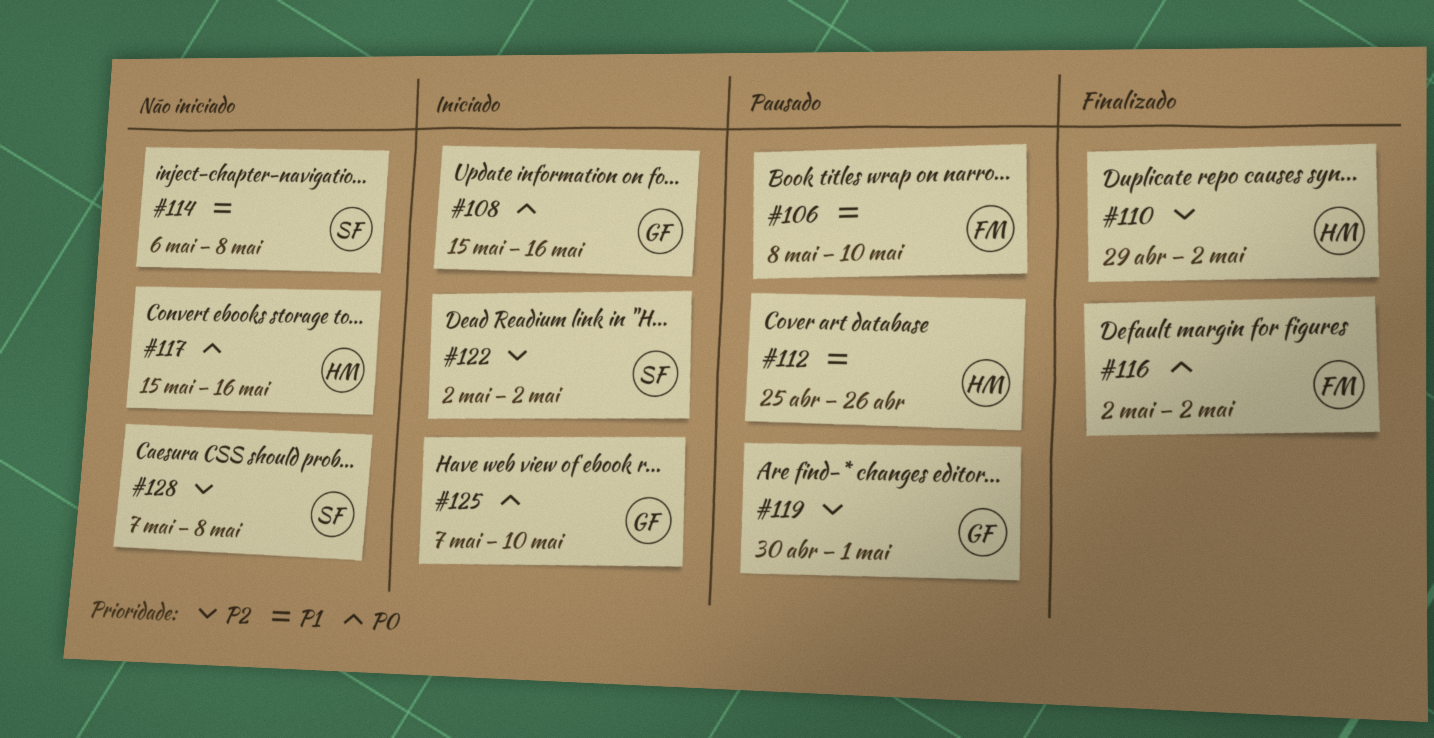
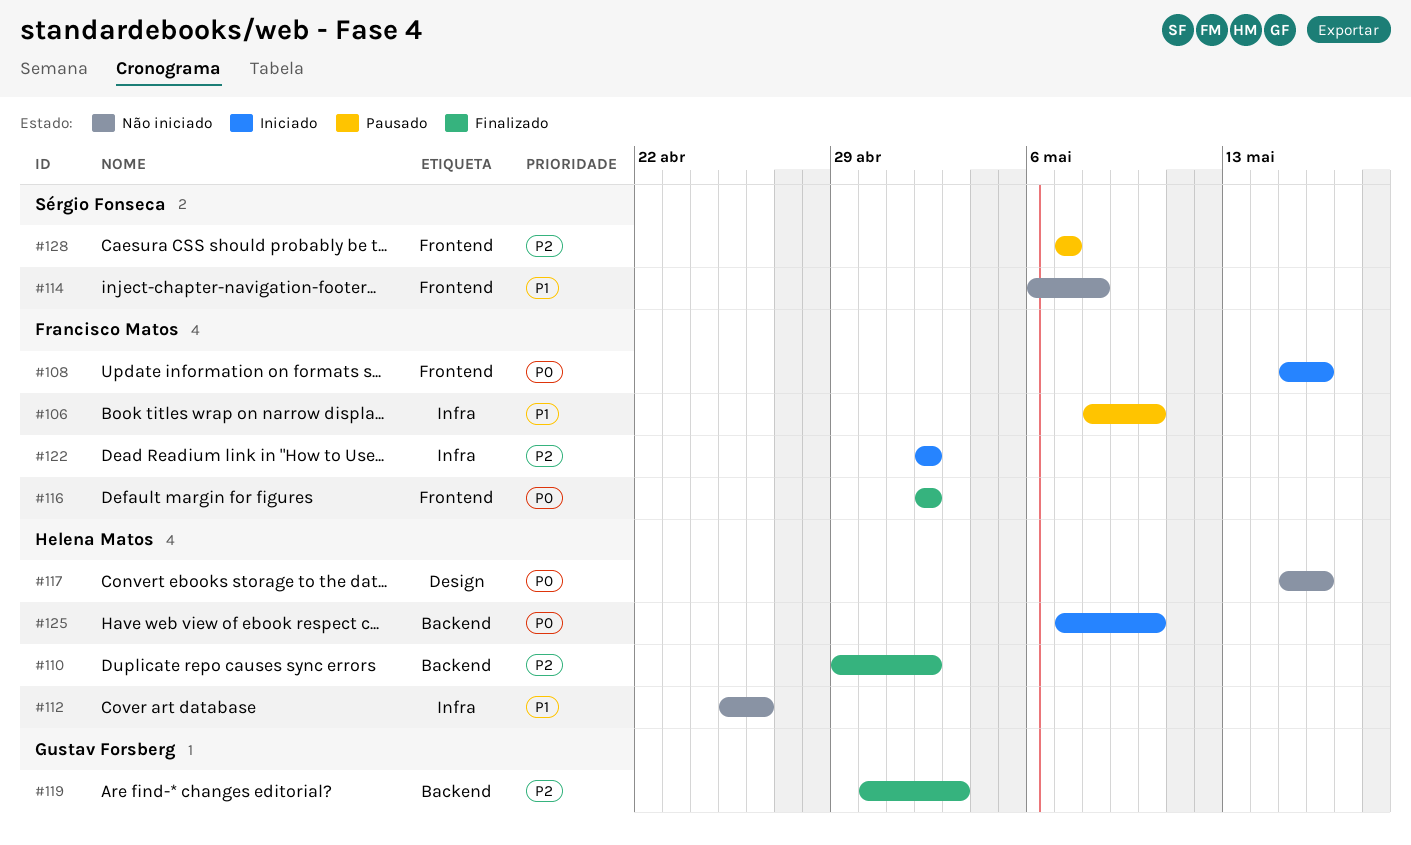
#108, owner: Gustav Forsberg -> Francisco Matos
#112, status: Pausado -> Não iniciado
#119, status: Pausado -> Finalizado
#119, due: May 1 -> May 3
#122, owner: Sérgio Fonseca -> Francisco Matos
#125, owner: Gustav Forsberg -> Helena Matos
#128, status: Não iniciado -> Pausado
#128, due: May 8 -> May 7

